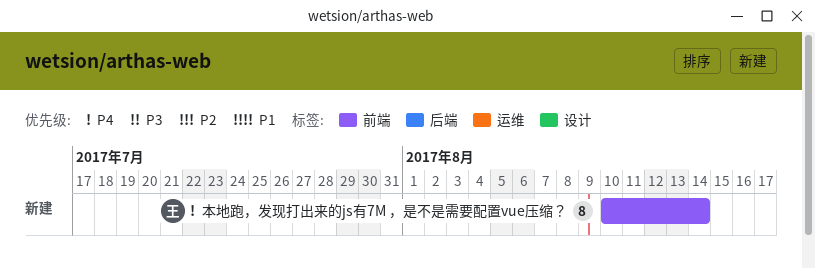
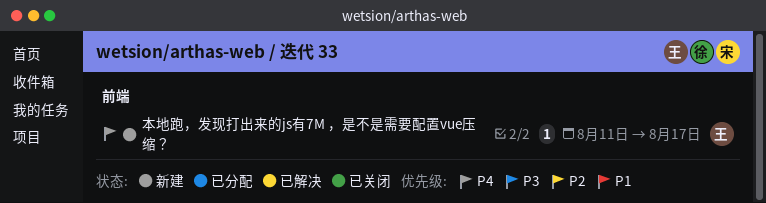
本地跑，发现打出来的js有7M ，是不是需要配置vue压缩？, estimate: 8 -> 1
本地跑，发现打出来的js有7M ，是不是需要配置vue压缩？, start: Aug 10 -> Aug 11
本地跑，发现打出来的js有7M ，是不是需要配置vue压缩？, due: Aug 14 -> Aug 17

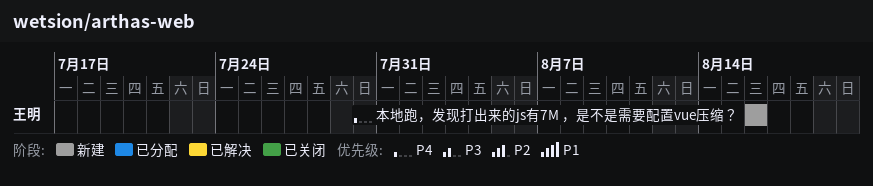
本地跑，发现打出来的js有7M ，是不是需要配置vue压缩？, start: Aug 11 -> Aug 16
本地跑，发现打出来的js有7M ，是不是需要配置vue压缩？, due: Aug 17 -> Aug 16

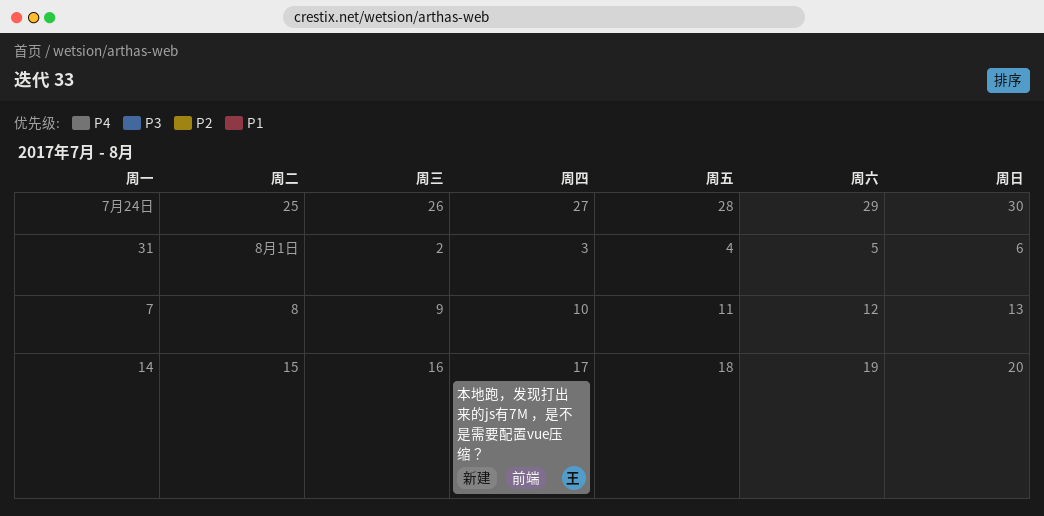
本地跑，发现打出来的js有7M ，是不是需要配置vue压缩？, due: Aug 16 -> Aug 17

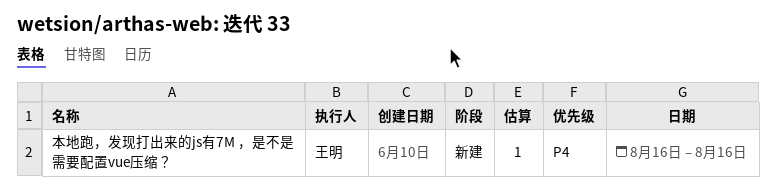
本地跑，发现打出来的js有7M ，是不是需要配置vue压缩？, due: Aug 17 -> Aug 16

